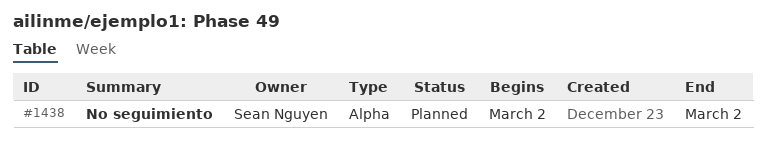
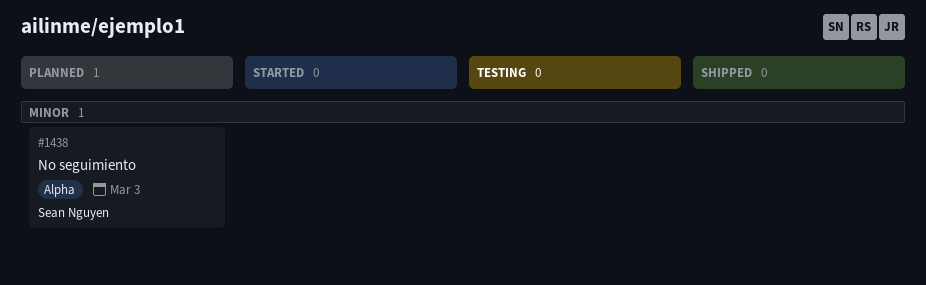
#1438, due: Mar 2 -> Mar 3

